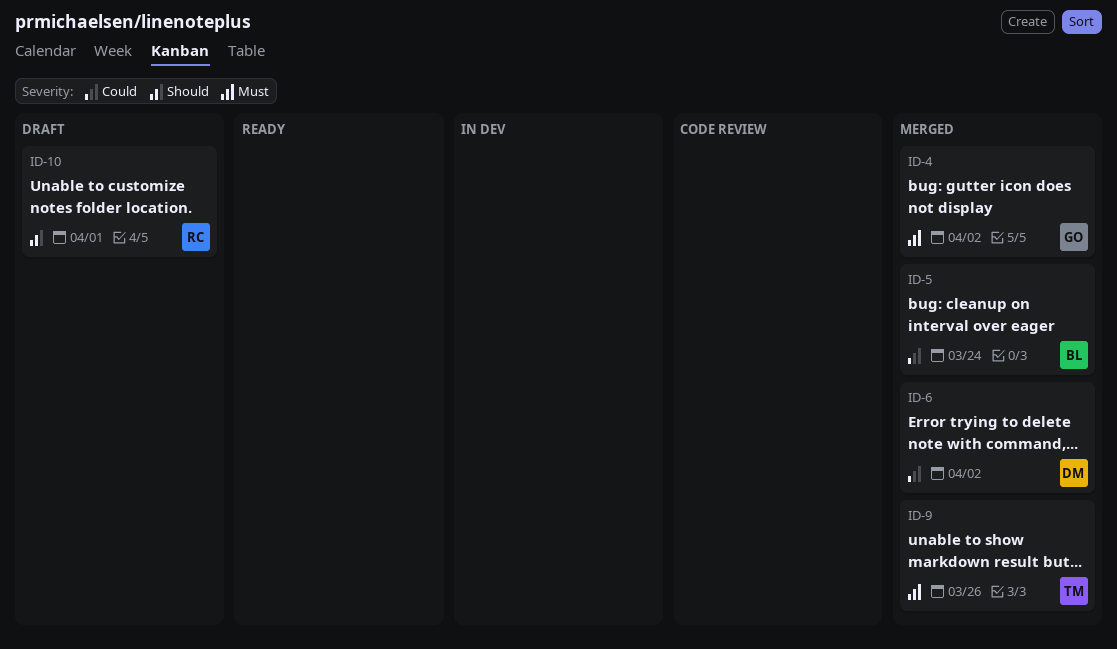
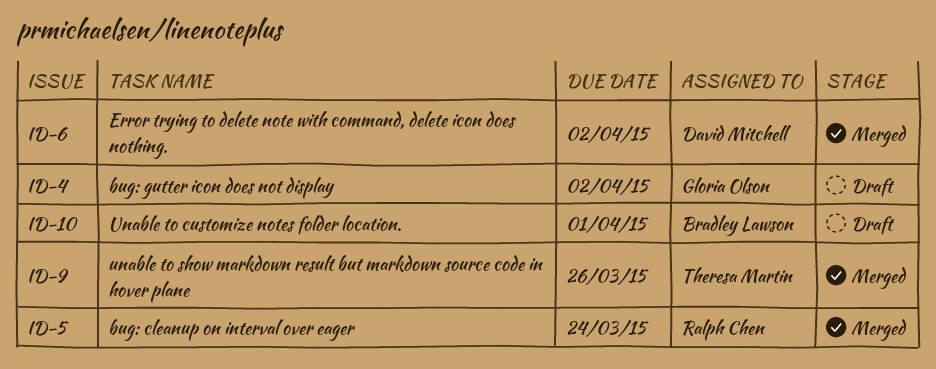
ID-4, status: Merged -> Draft
ID-5, owner: Bradley Lawson -> Ralph Chen
ID-10, owner: Ralph Chen -> Bradley Lawson

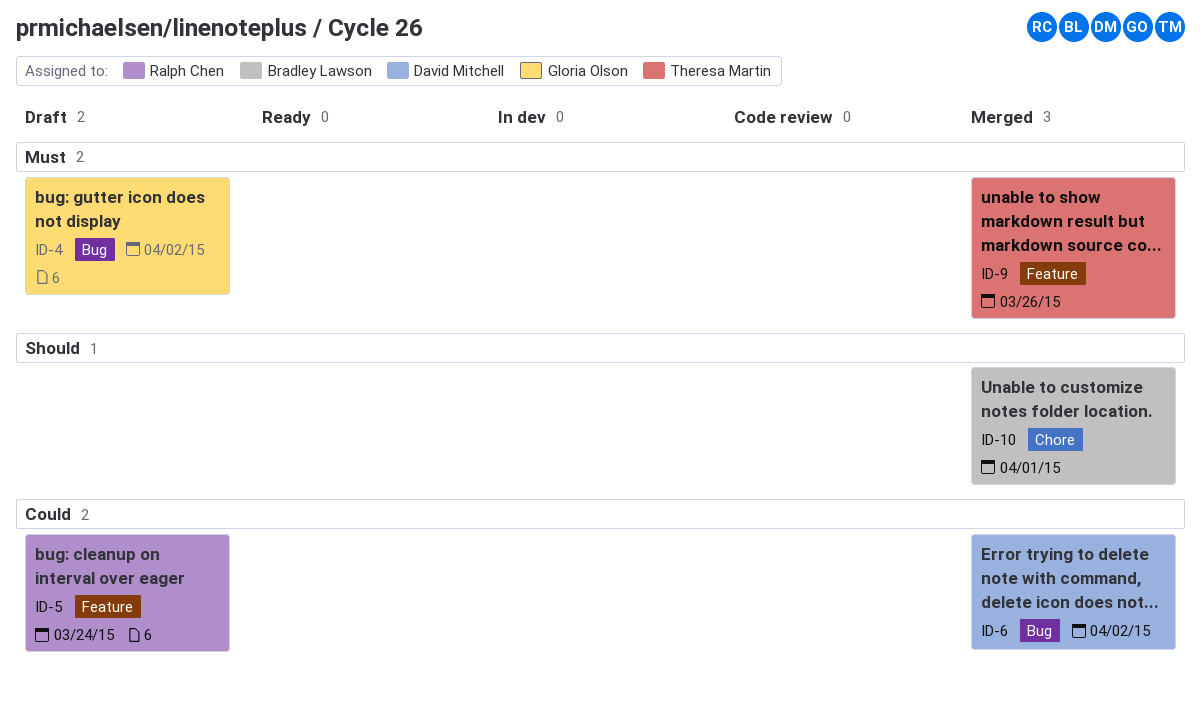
ID-5, status: Merged -> Draft
ID-10, status: Draft -> Merged

